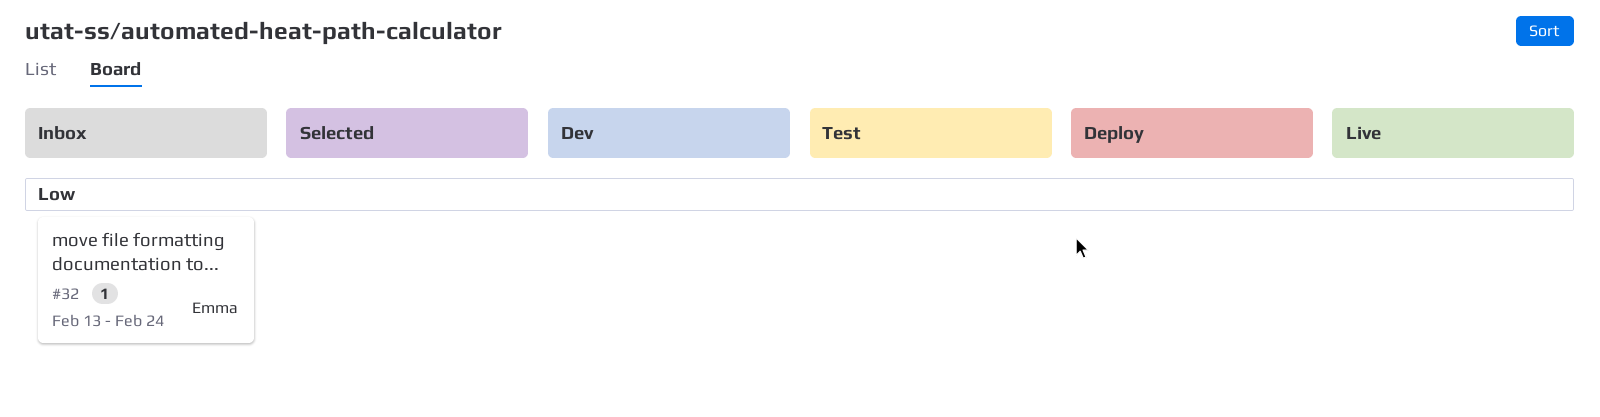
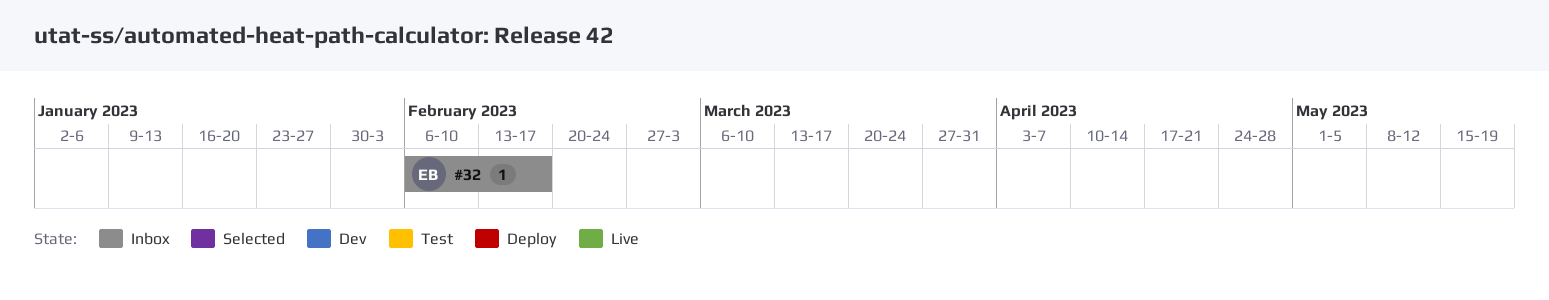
#32, start: Feb 13 -> Feb 6
#32, due: Feb 24 -> Feb 17

